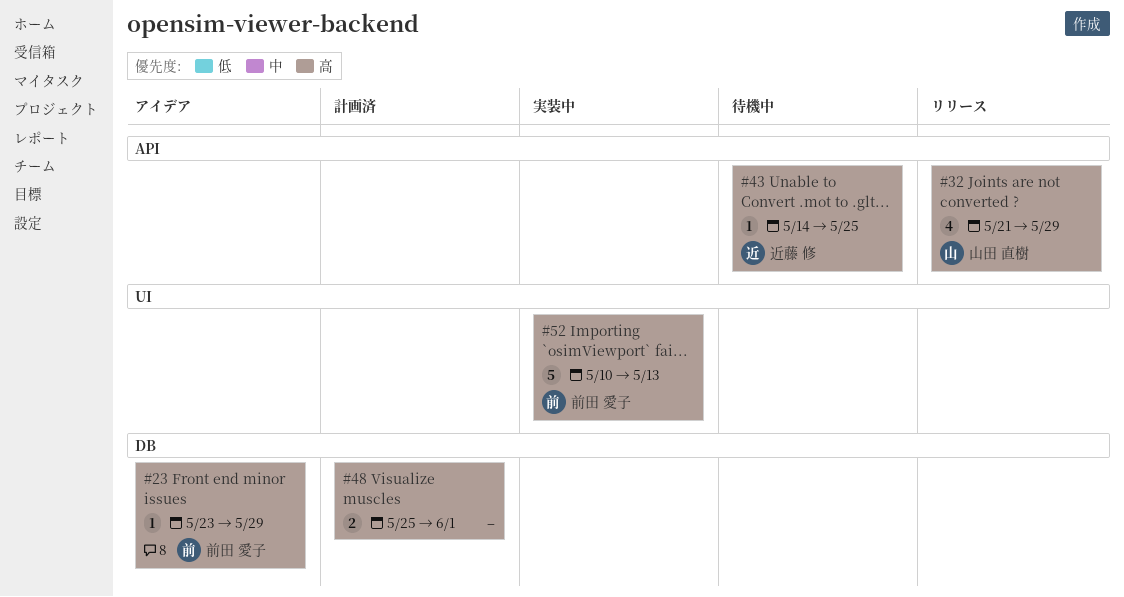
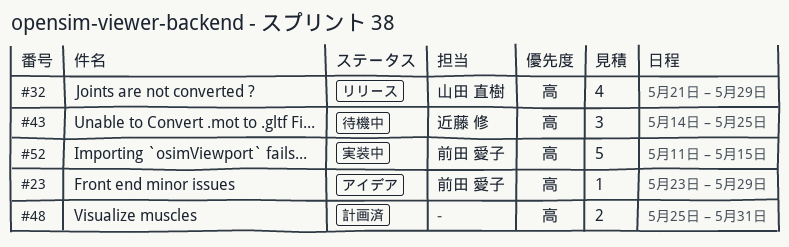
#43, estimate: 1 -> 3
#48, due: Jun 1 -> May 31
#52, start: May 10 -> May 11
#52, due: May 13 -> May 15

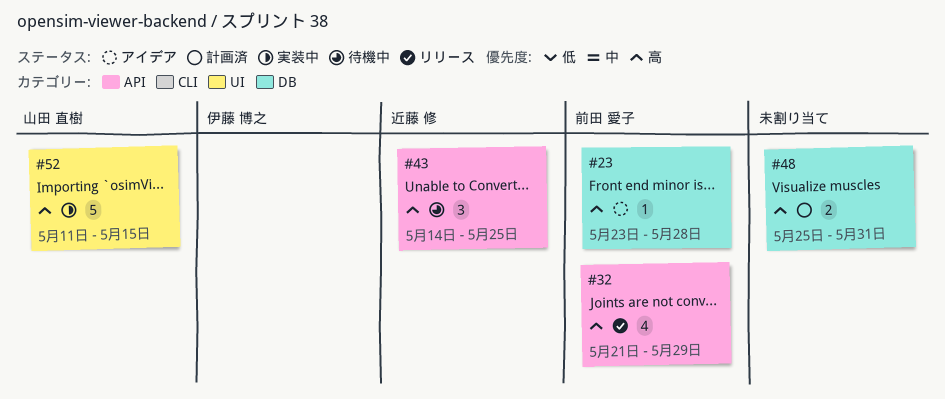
#23, due: May 29 -> May 28
#32, owner: 山田 直樹 -> 前田 愛子
#52, owner: 前田 愛子 -> 山田 直樹

